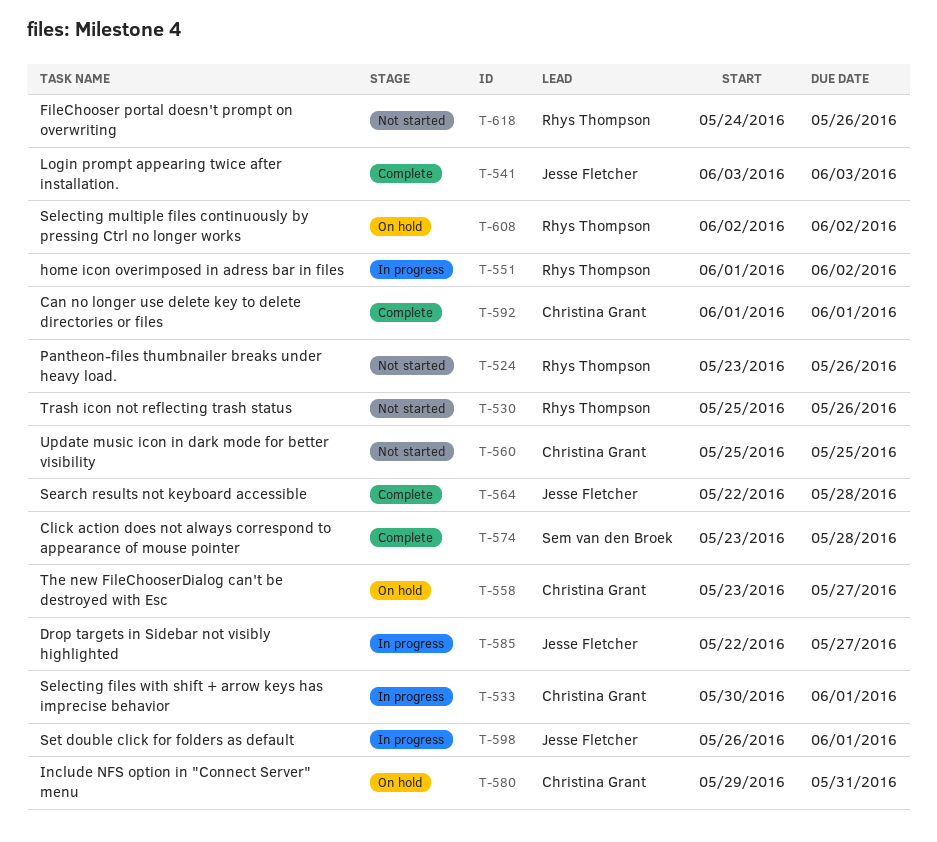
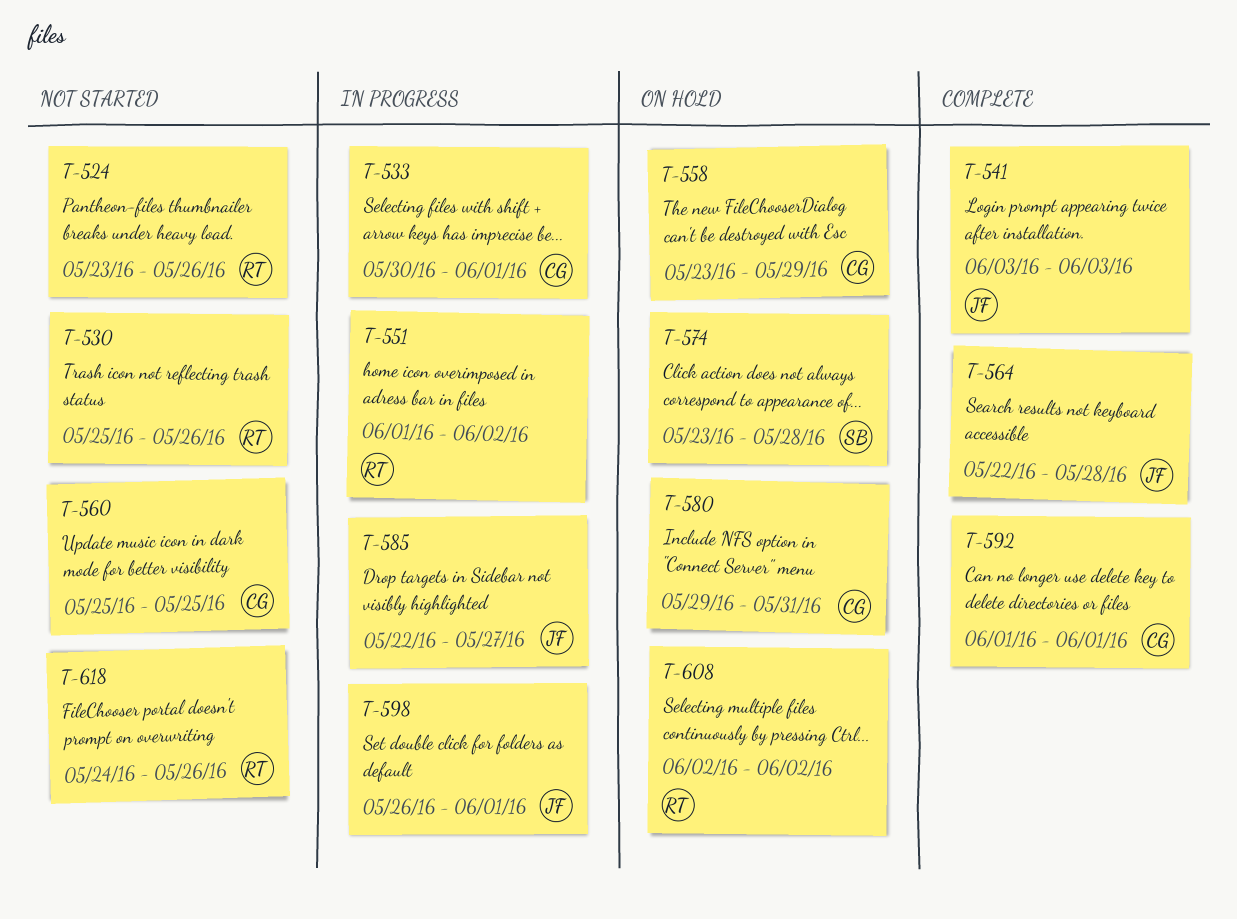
T-558, due: May 27 -> May 29
T-574, status: Complete -> On hold

